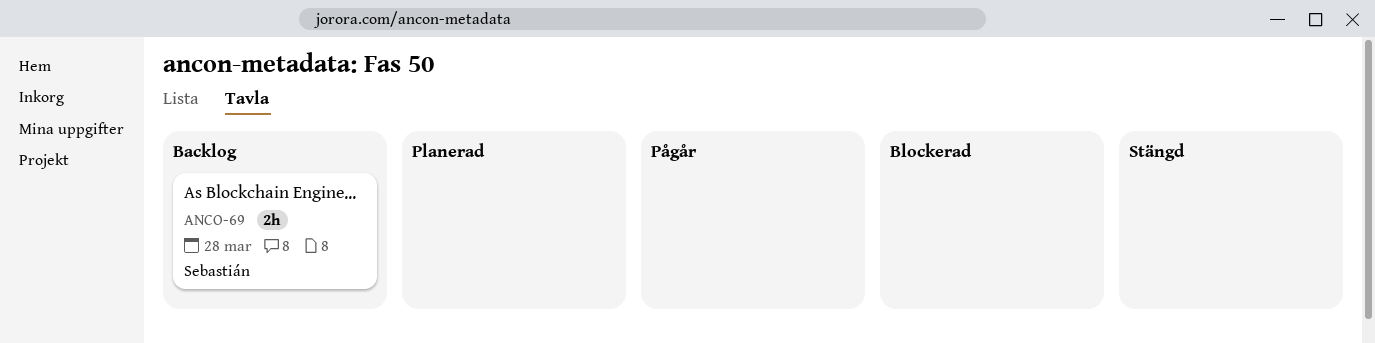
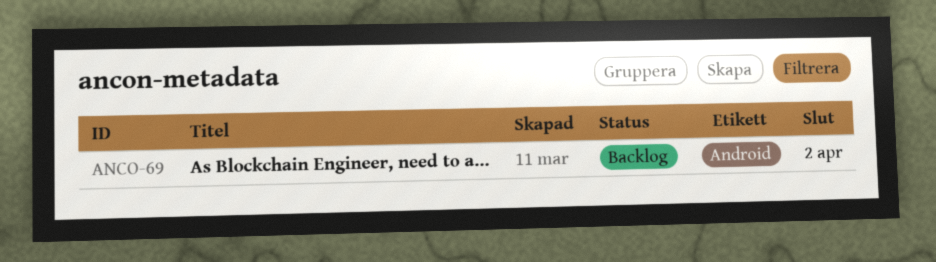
ANCO-69, due: Mar 28 -> Apr 2

